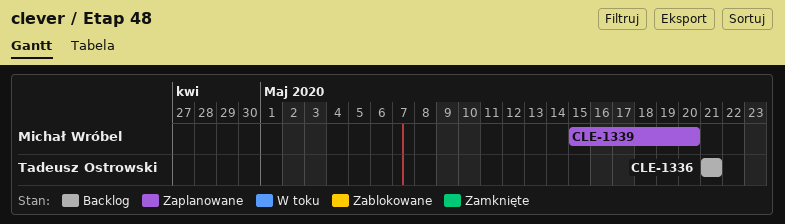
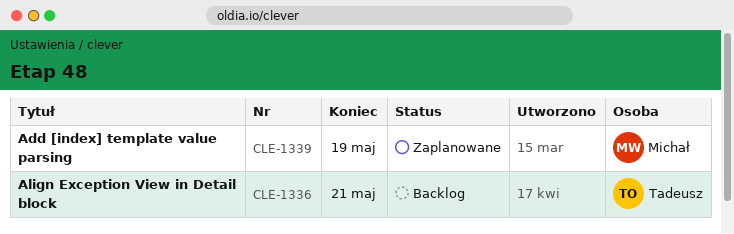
CLE-1339, due: May 20 -> May 19

